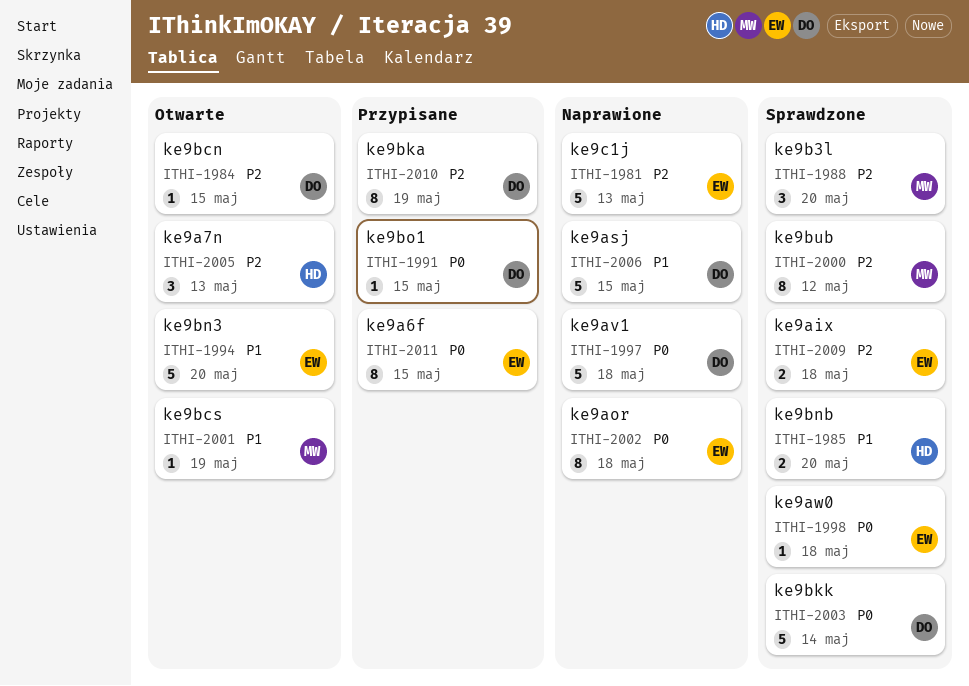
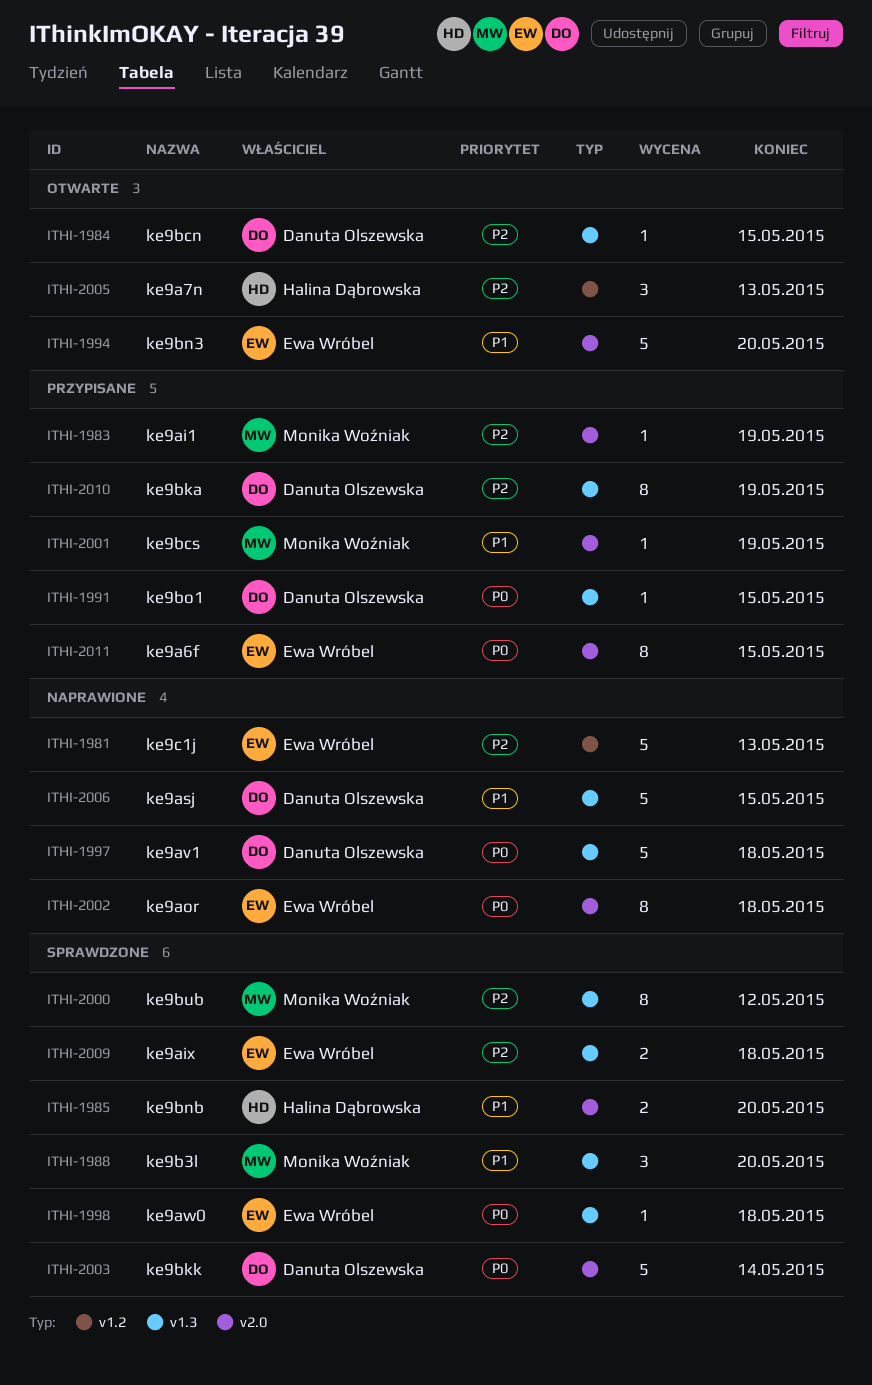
ITHI-1983: none -> present
ITHI-1988, priority: P2 -> P1
ITHI-2001, status: Otwarte -> Przypisane

